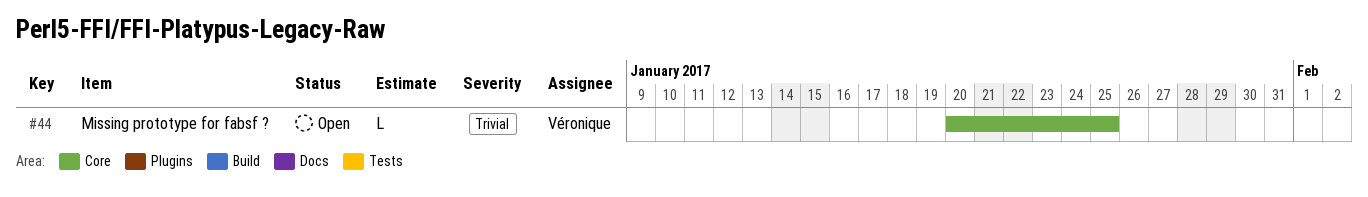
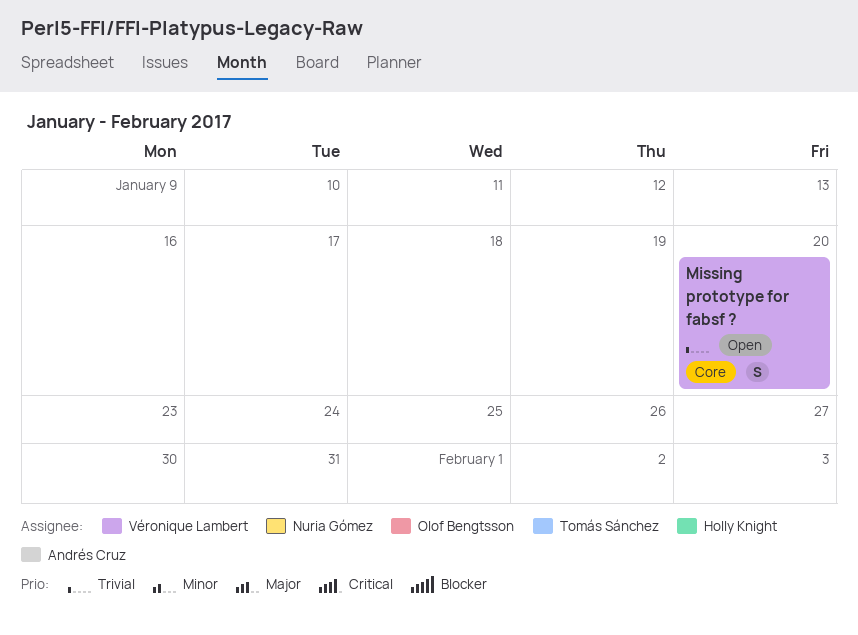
Missing prototype for fabsf ?, estimate: L -> S
Missing prototype for fabsf ?, due: Jan 25 -> Jan 20

